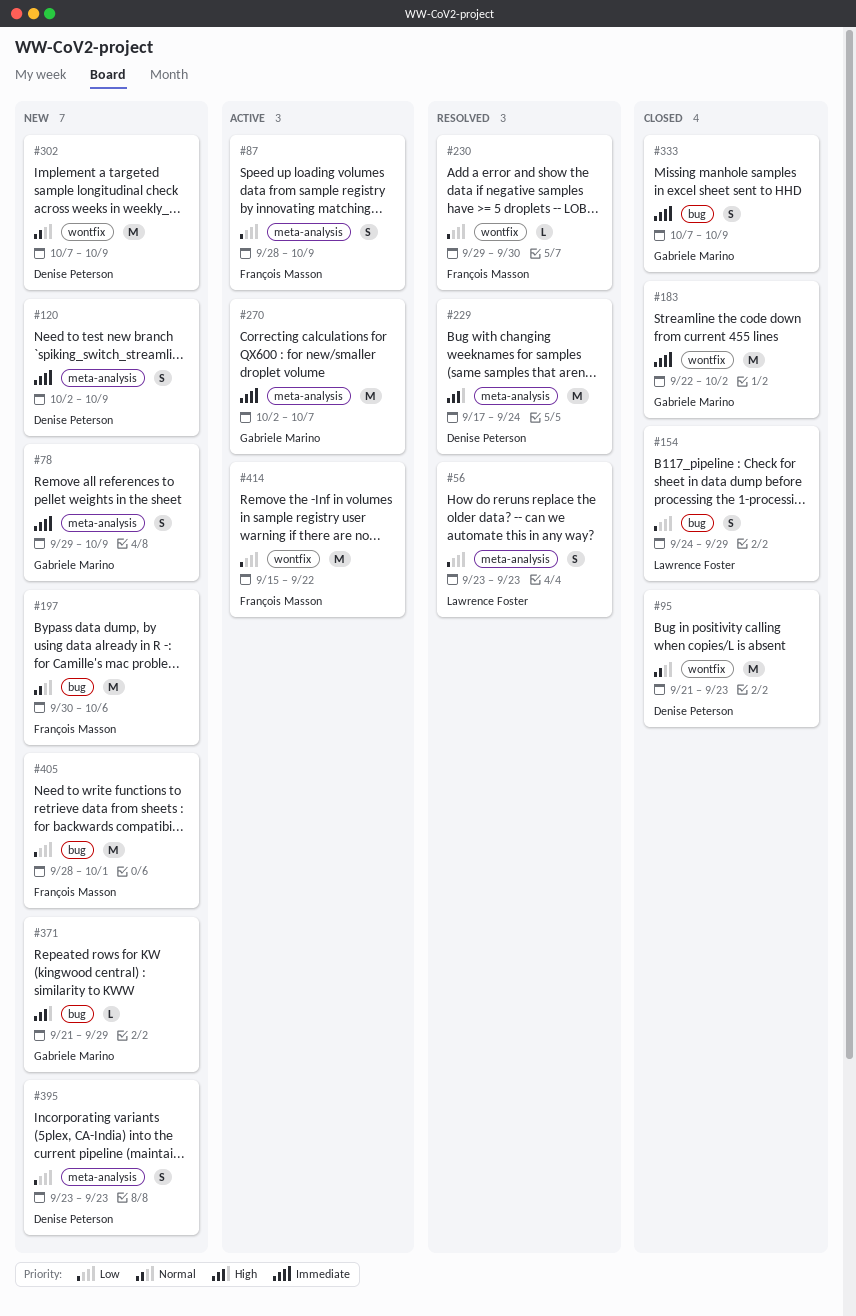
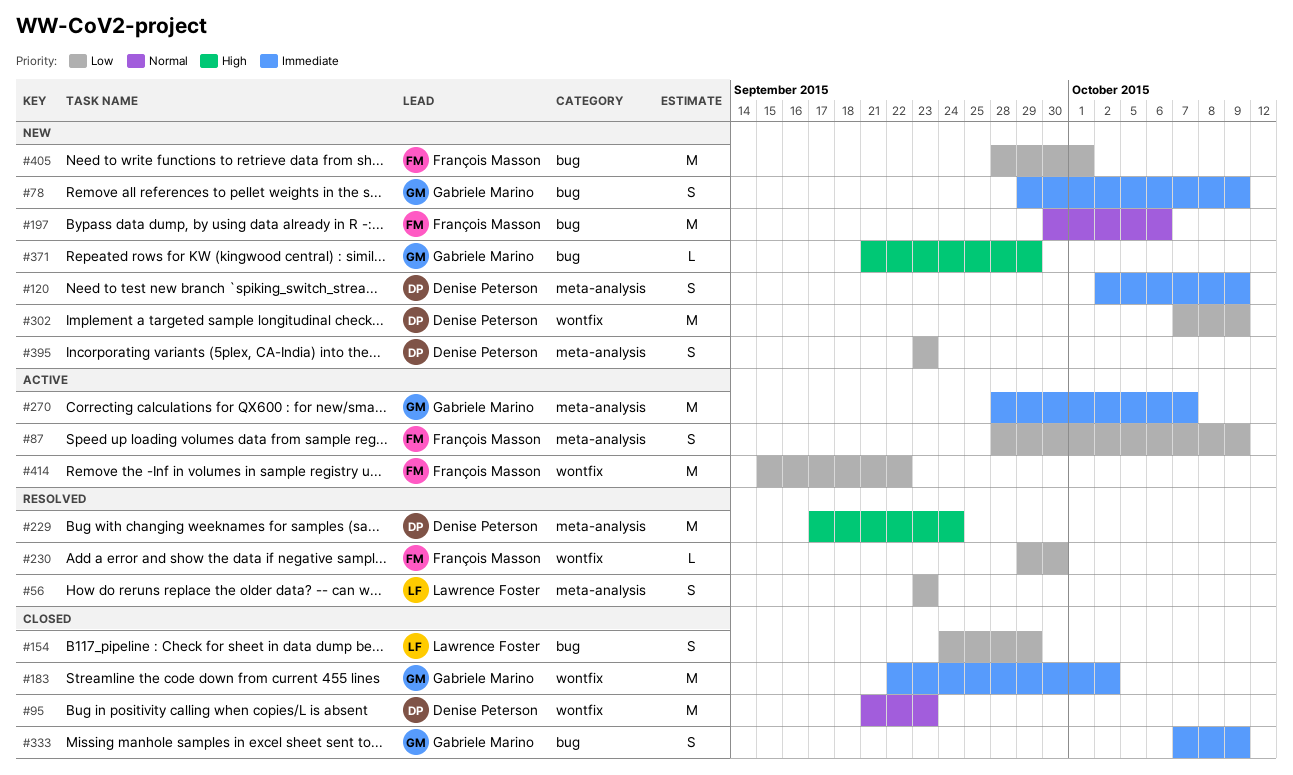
#78, label: meta-analysis -> bug
#270, start: Oct 2 -> Sep 28
#302, priority: Normal -> Low

